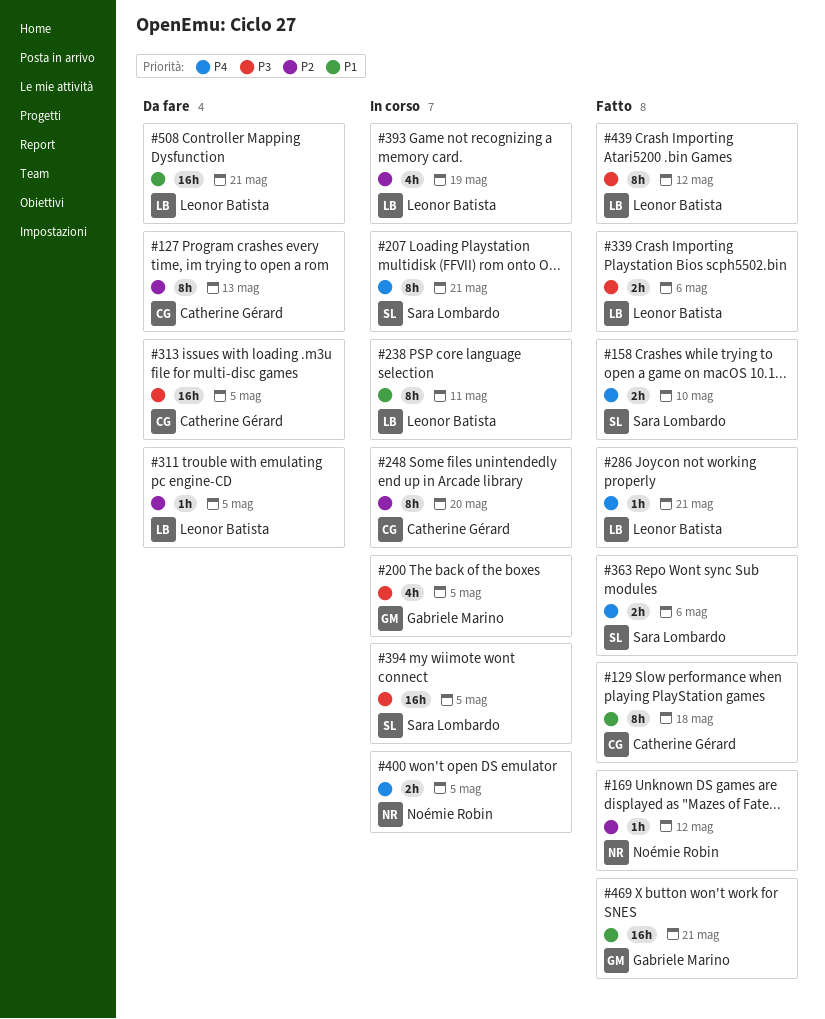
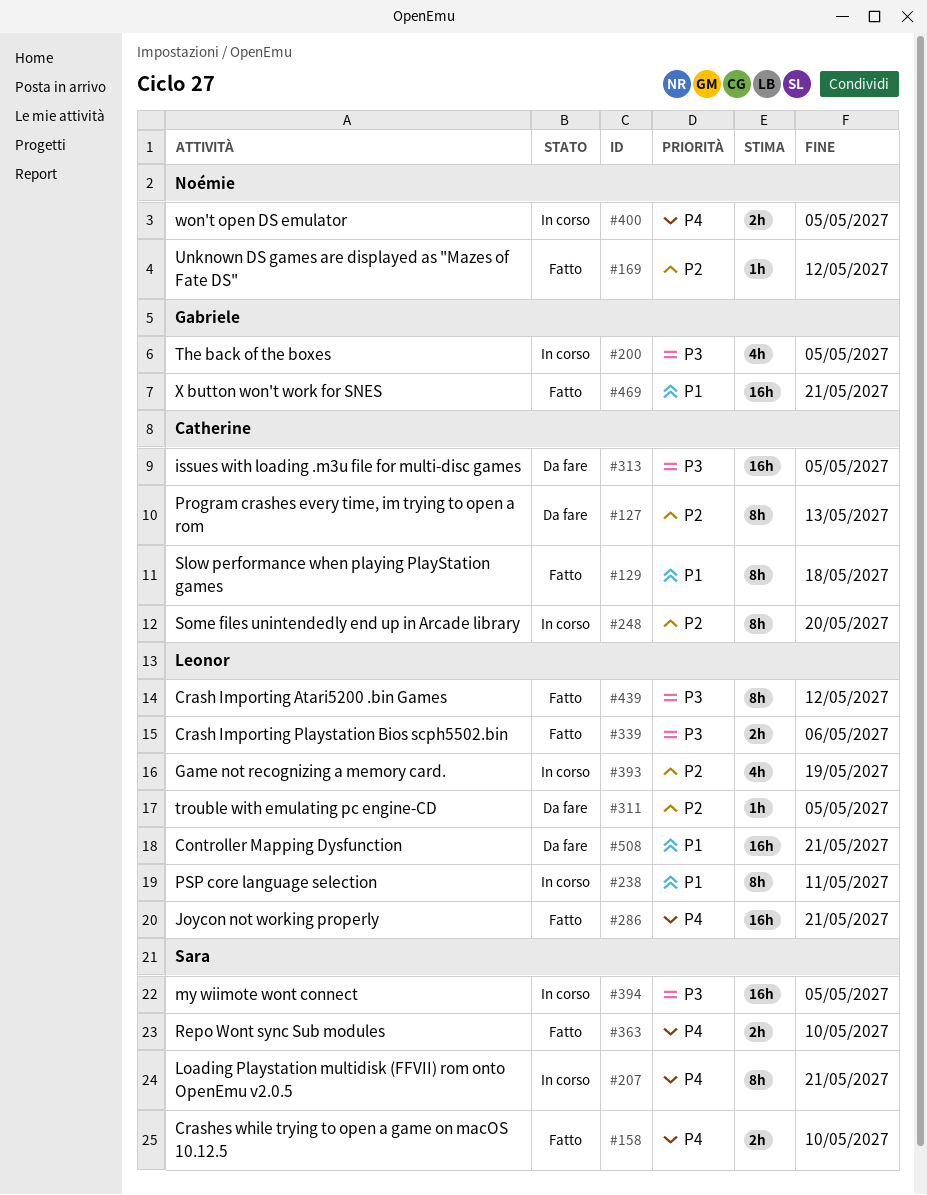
#286, estimate: 1h -> 16h
#363, due: May 6 -> May 10

